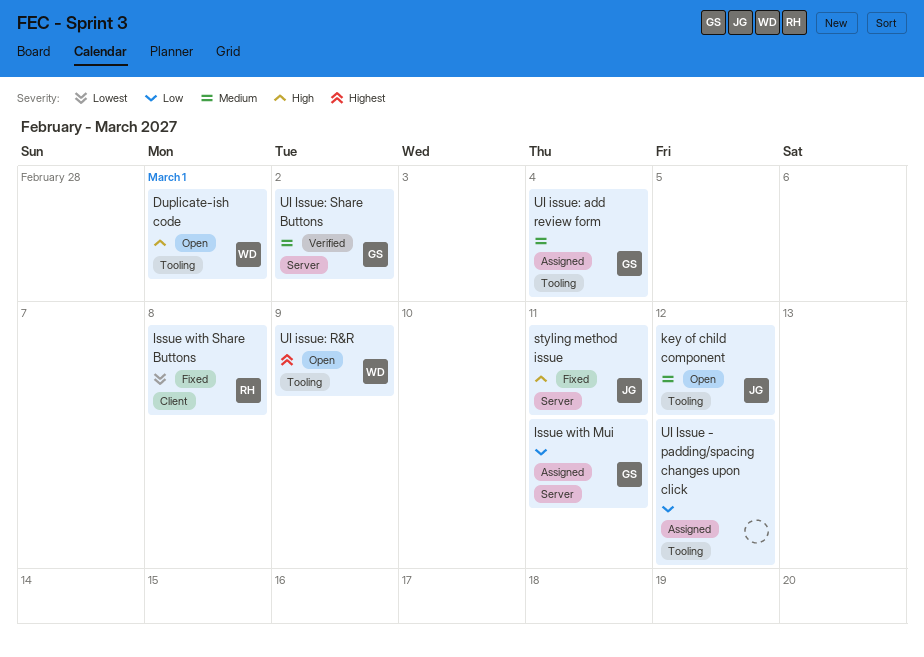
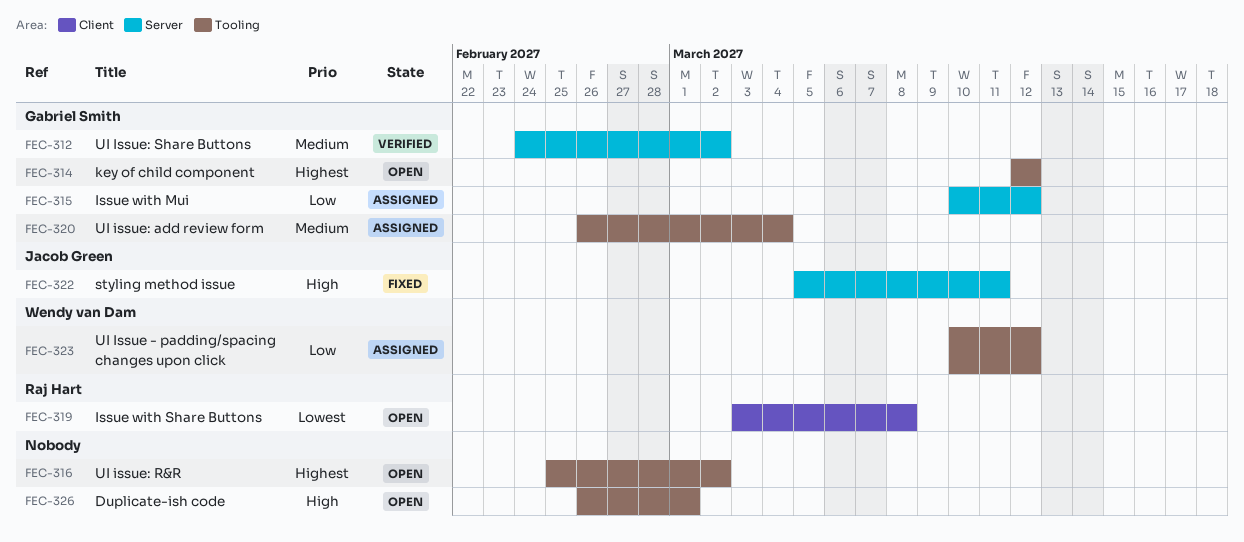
Duplicate-ish code, owner: Wendy van Dam -> none
Issue with Mui, due: Mar 11 -> Mar 12
Issue with Share Buttons, status: Fixed -> Open
key of child component, owner: Jacob Green -> Gabriel Smith
key of child component, priority: Medium -> Highest
UI Issue - padding/spacing changes upon click, owner: none -> Wendy van Dam
UI issue: R&R, owner: Wendy van Dam -> none
UI issue: R&R, due: Mar 9 -> Mar 2

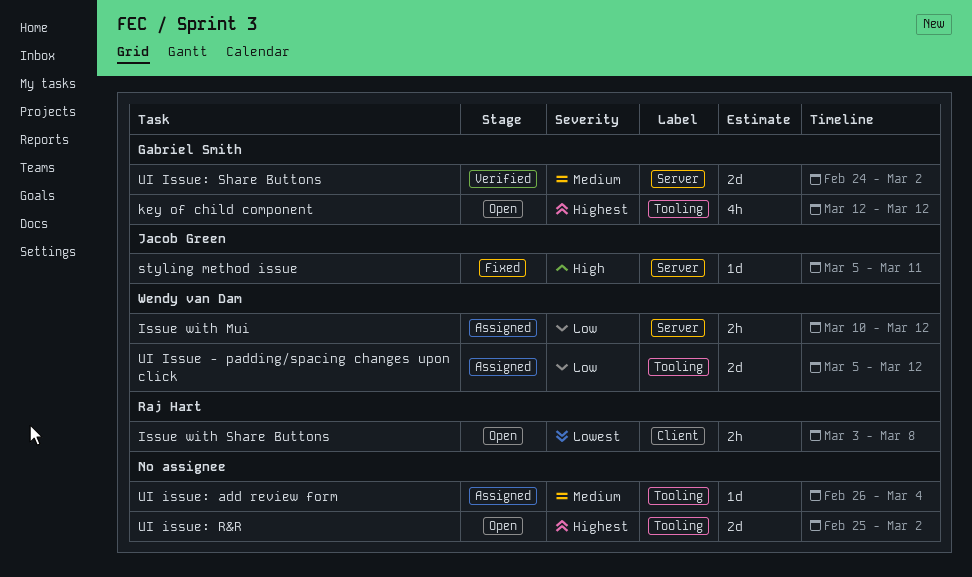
Duplicate-ish code: present -> none
Issue with Mui, owner: Gabriel Smith -> Wendy van Dam
UI Issue - padding/spacing changes upon click, start: Mar 10 -> Mar 5
UI issue: add review form, owner: Gabriel Smith -> none

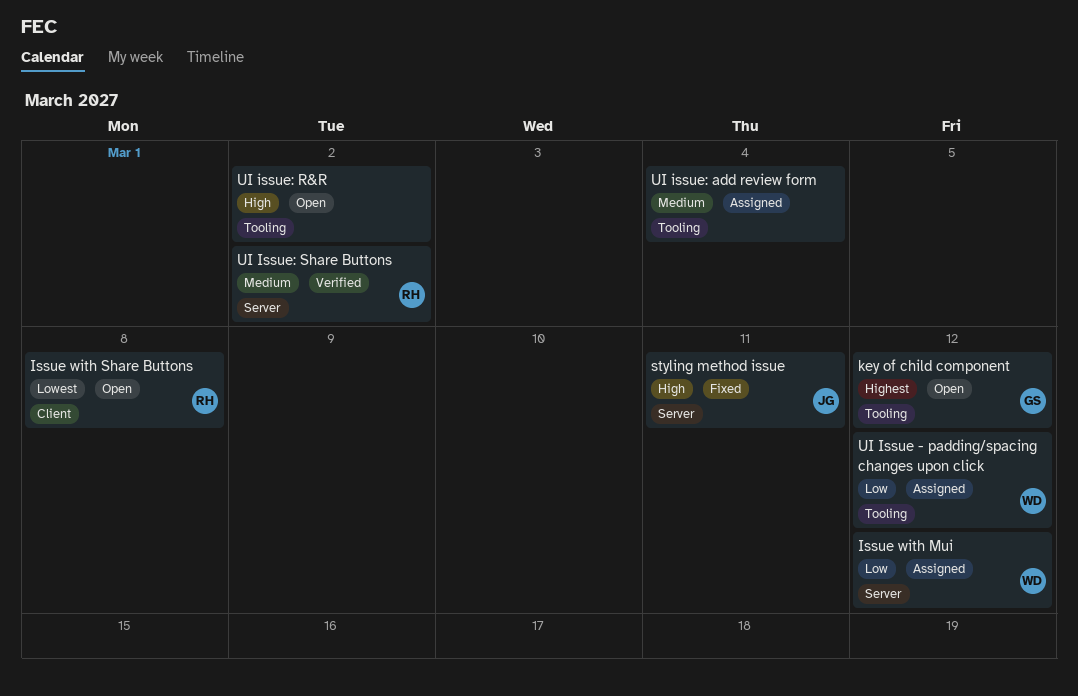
UI issue: R&R, priority: Highest -> High
UI Issue: Share Buttons, owner: Gabriel Smith -> Raj Hart

